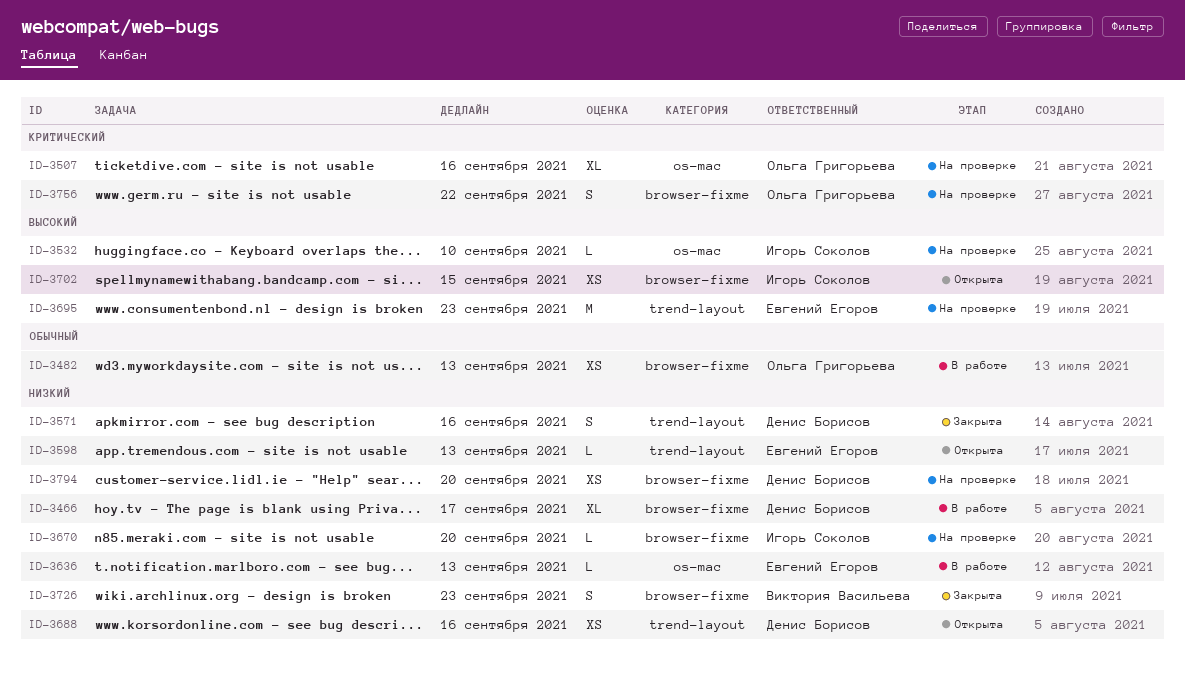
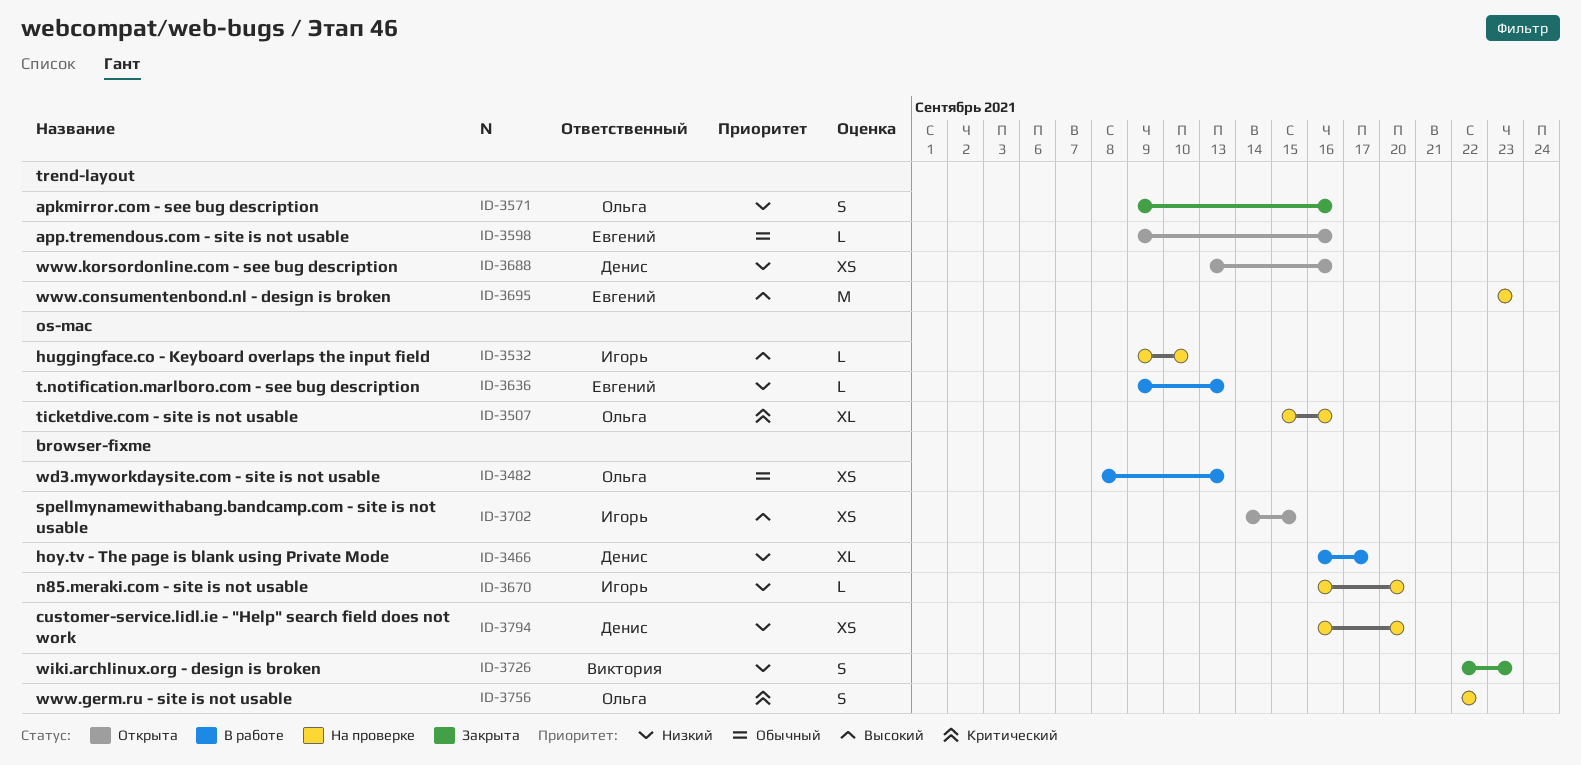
ID-3571, owner: Денис Борисов -> Ольга Григорьева
ID-3598, priority: Низкий -> Обычный
ID-3598, due: Sep 13 -> Sep 16

